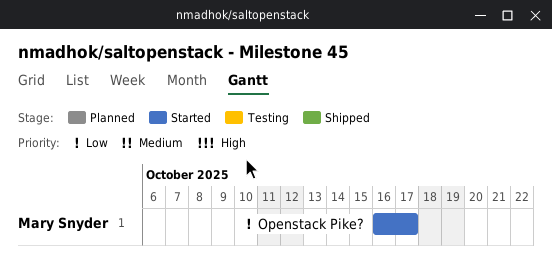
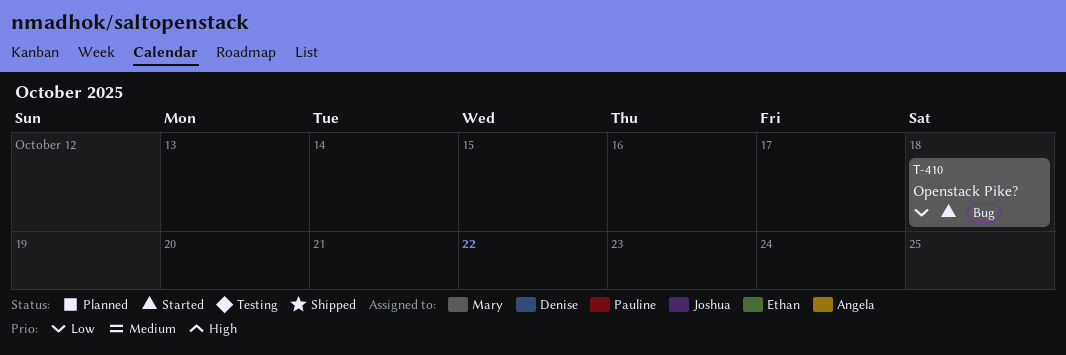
Openstack Pike?, due: Oct 17 -> Oct 18

